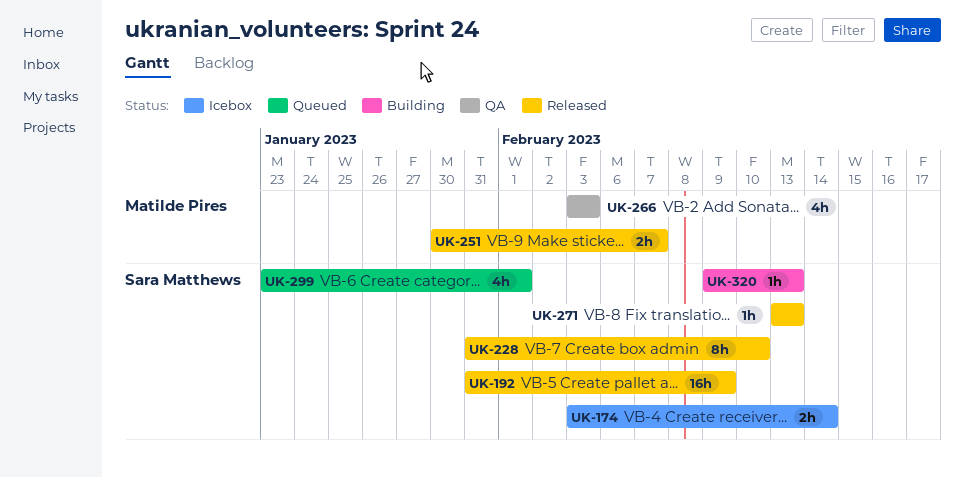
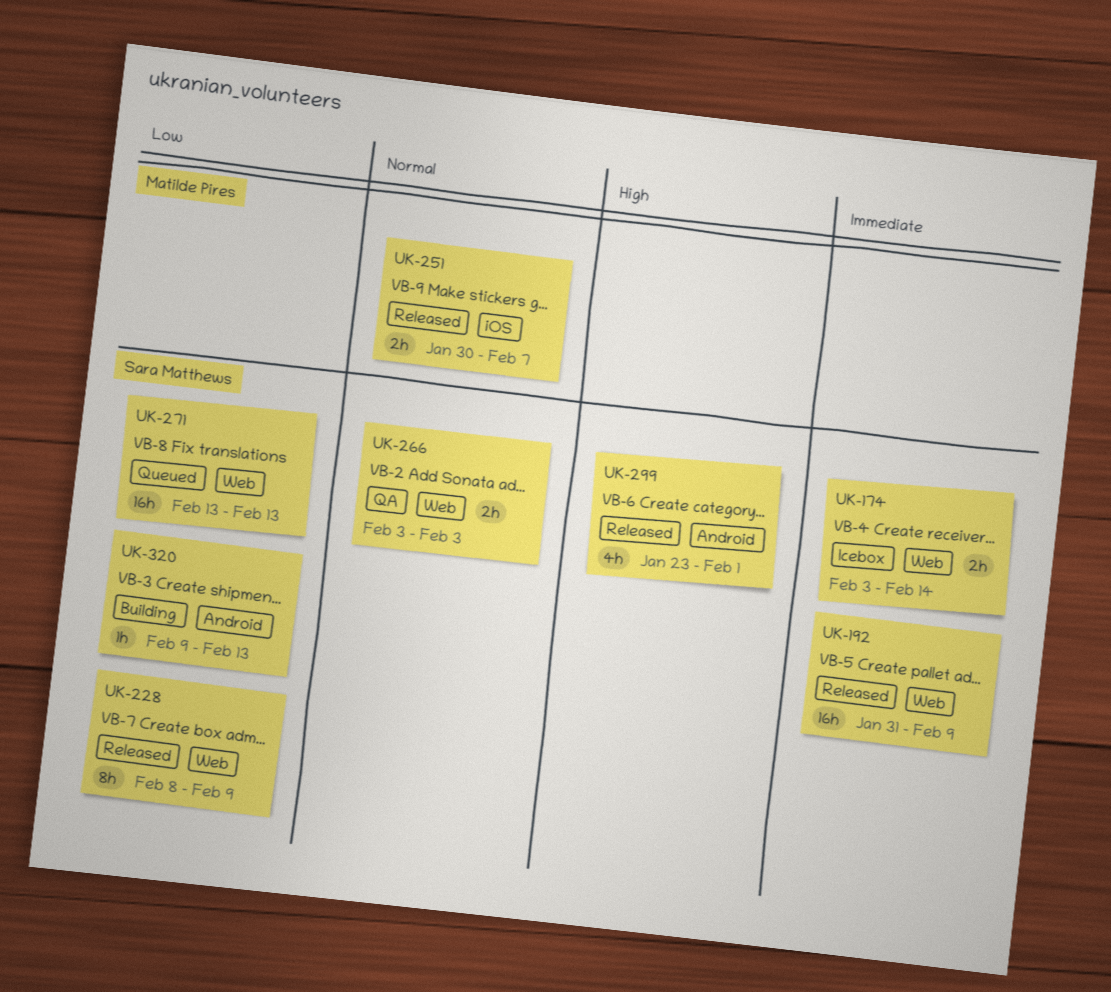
UK-228, start: Jan 31 -> Feb 8
UK-228, due: Feb 10 -> Feb 9
UK-266, owner: Matilde Pires -> Sara Matthews
UK-266, estimate: 4h -> 2h
UK-271, status: Released -> Queued
UK-271, estimate: 1h -> 16h
UK-299, status: Queued -> Released

